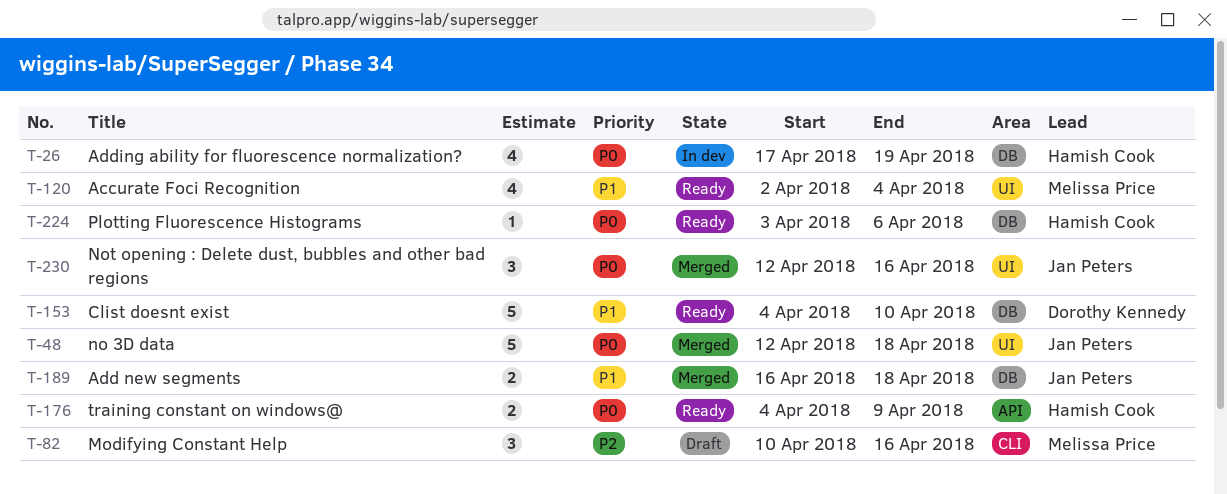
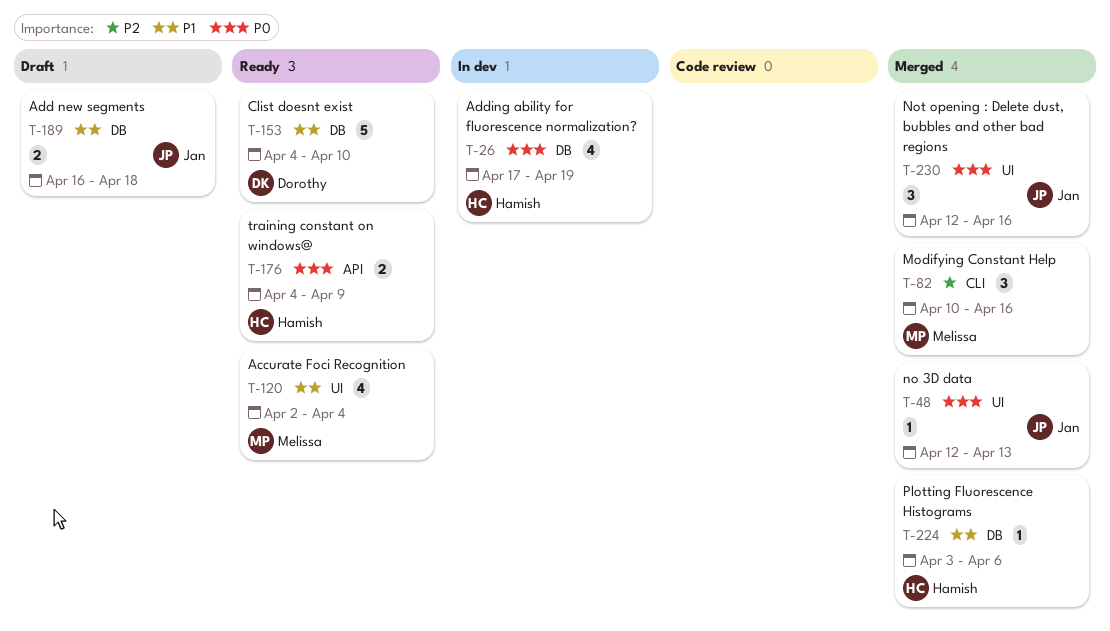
T-48, estimate: 5 -> 1
T-48, due: Apr 18 -> Apr 13
T-82, status: Draft -> Merged
T-189, status: Merged -> Draft
T-224, status: Ready -> Merged
T-224, priority: P0 -> P1

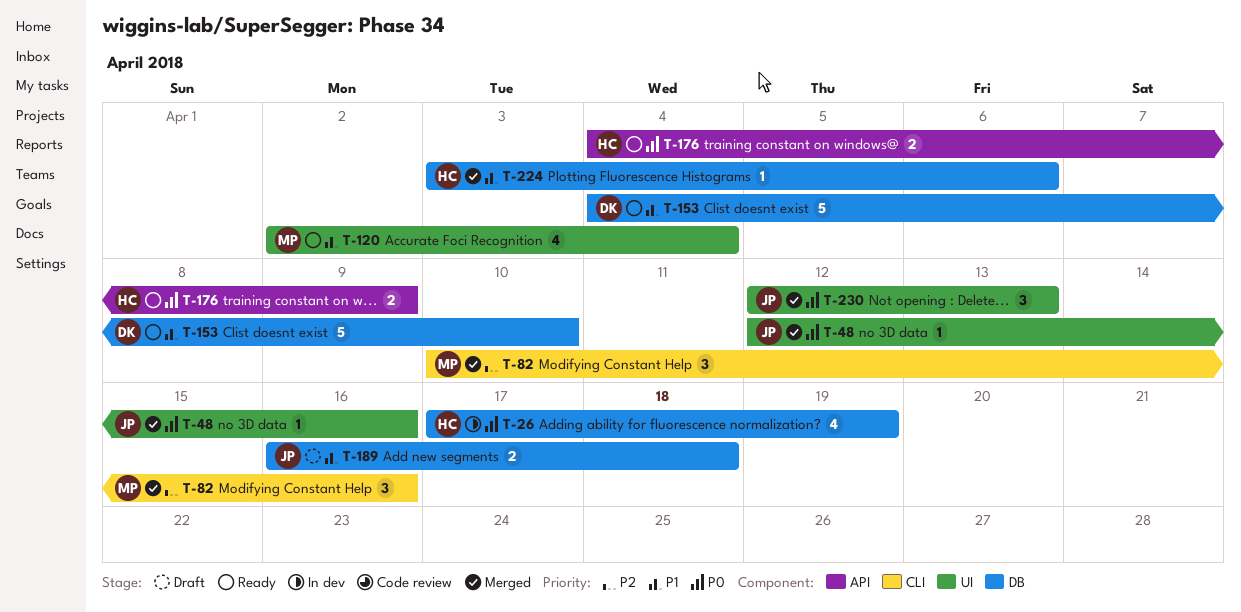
T-48, due: Apr 13 -> Apr 16
T-230, due: Apr 16 -> Apr 13

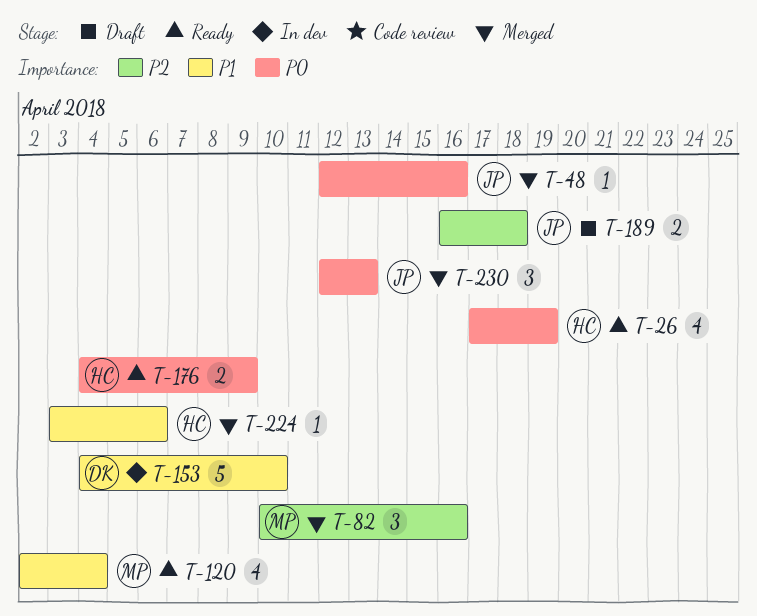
T-26, status: In dev -> Ready
T-153, status: Ready -> In dev
T-189, priority: P1 -> P2

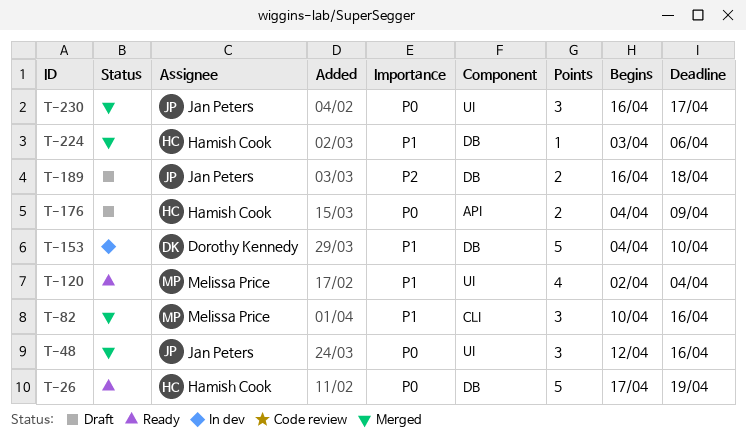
T-26, estimate: 4 -> 5
T-48, estimate: 1 -> 3
T-82, priority: P2 -> P1
T-176, status: Ready -> Draft
T-230, start: Apr 12 -> Apr 16
T-230, due: Apr 13 -> Apr 17

